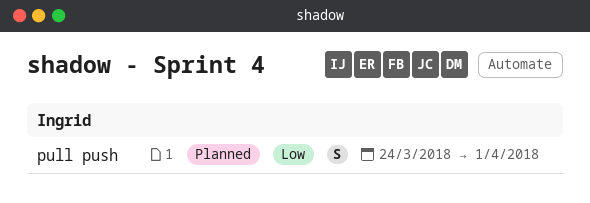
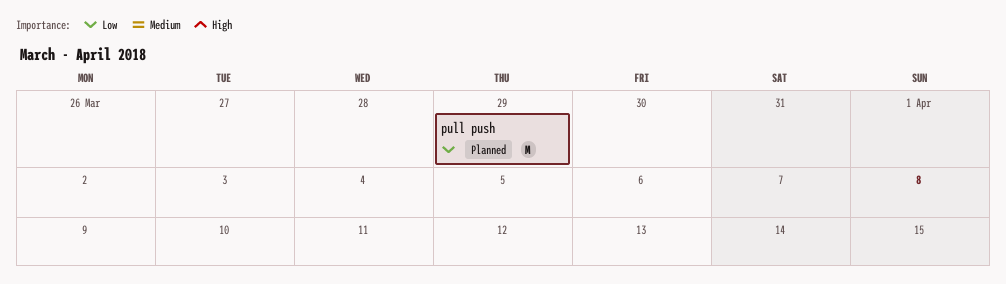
pull push, estimate: S -> M
pull push, due: Apr 1 -> Mar 29

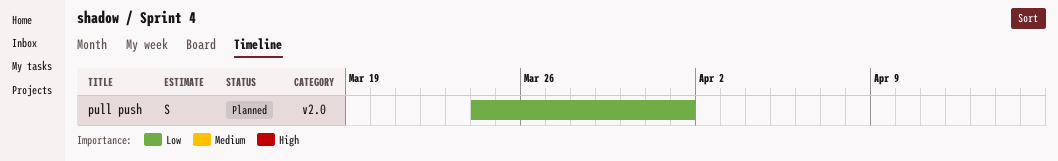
pull push, estimate: M -> S
pull push, due: Mar 29 -> Apr 1

